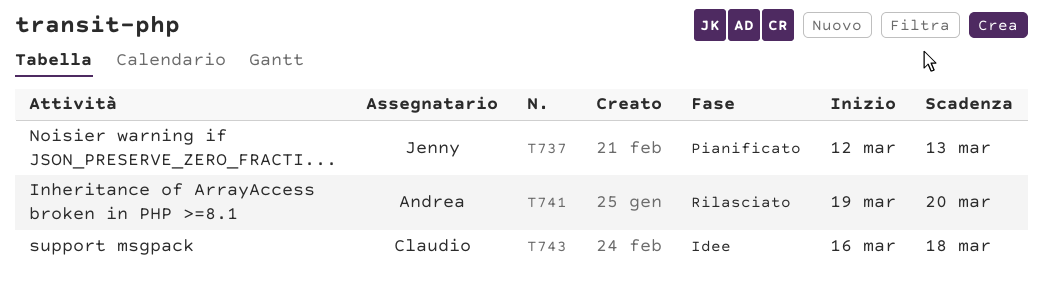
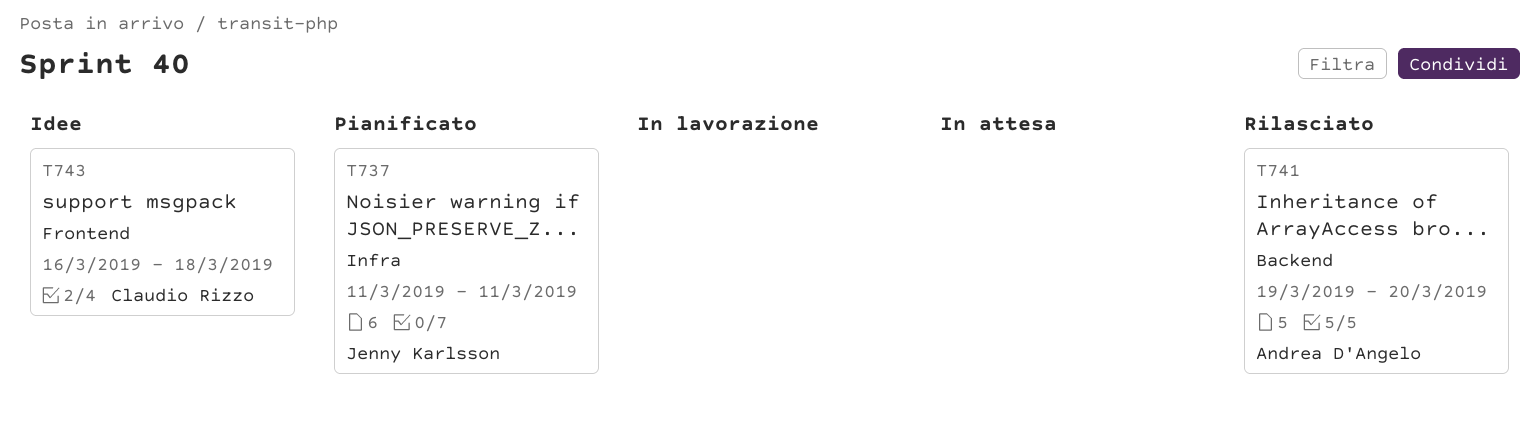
T737, start: Mar 12 -> Mar 11
T737, due: Mar 13 -> Mar 11

